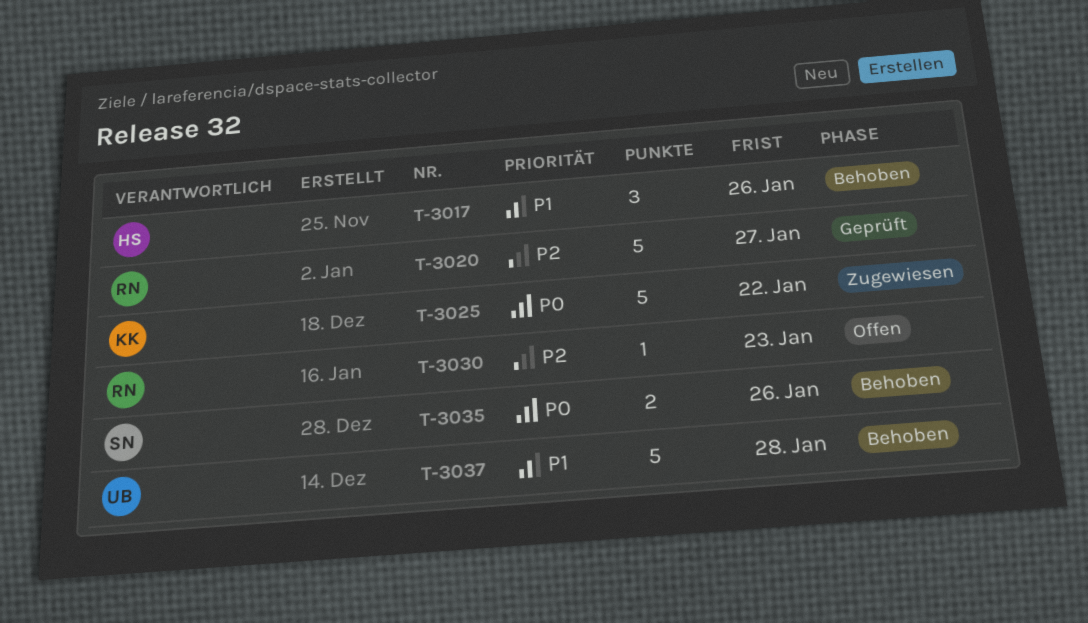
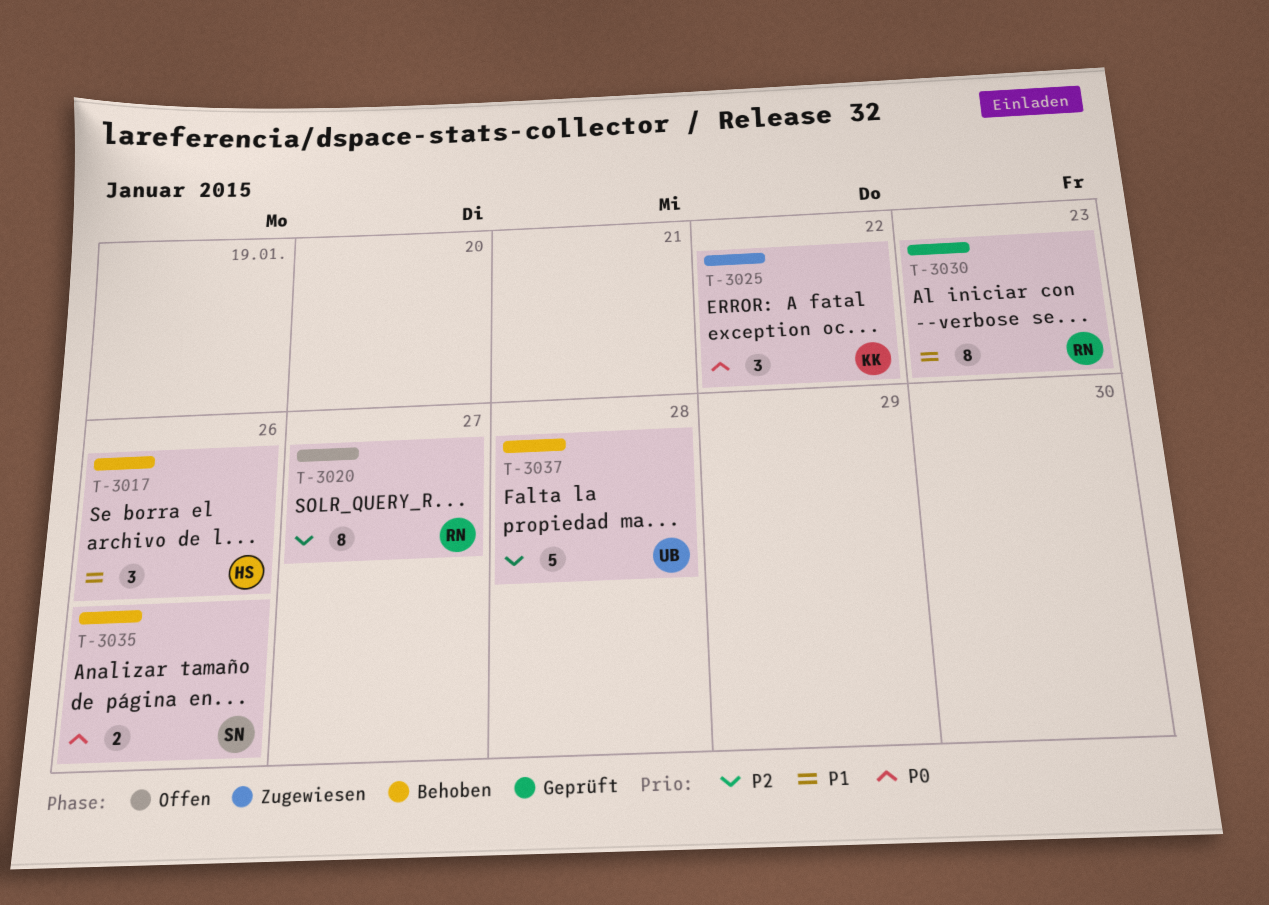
T-3020, status: Geprüft -> Offen
T-3020, estimate: 5 -> 8
T-3025, estimate: 5 -> 3
T-3030, status: Offen -> Geprüft
T-3030, priority: P2 -> P1
T-3030, estimate: 1 -> 8
T-3037, priority: P1 -> P2

